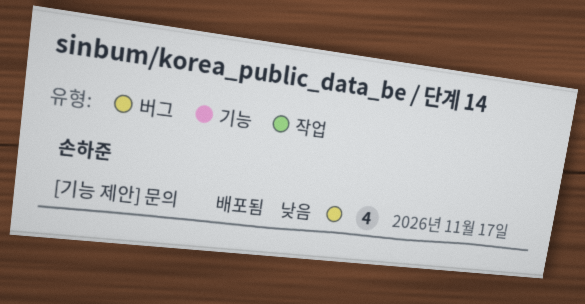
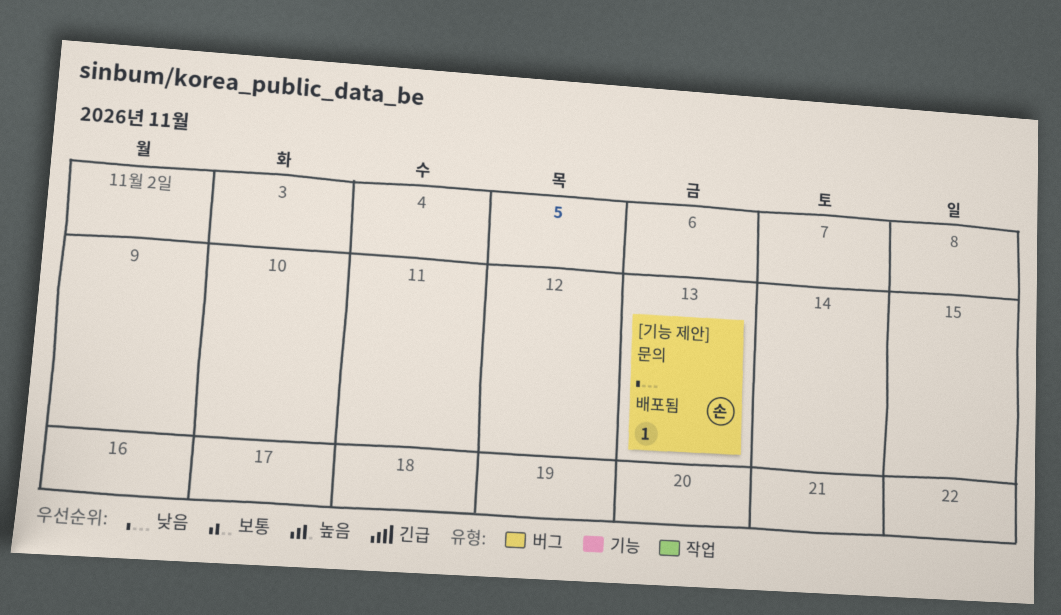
[기능 제안] 문의, estimate: 4 -> 1
[기능 제안] 문의, due: Nov 17 -> Nov 13

